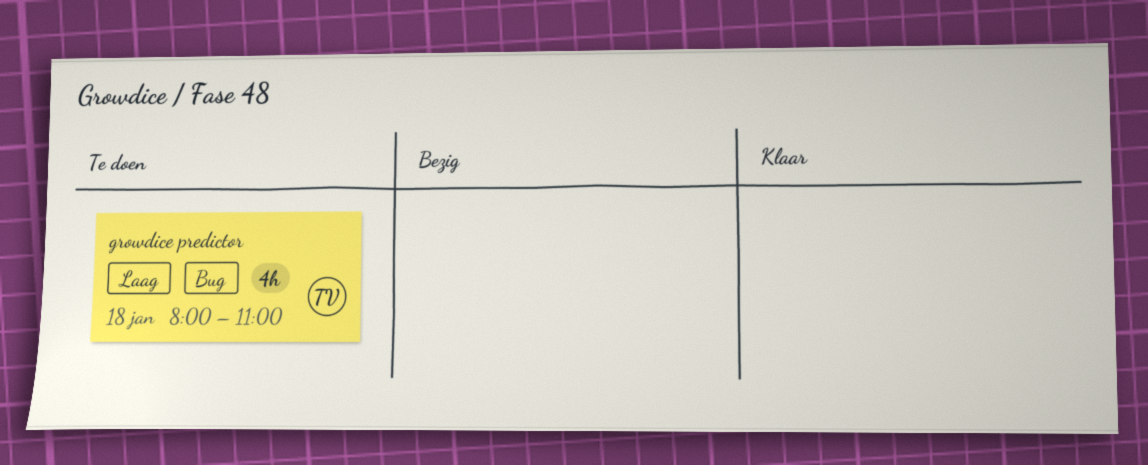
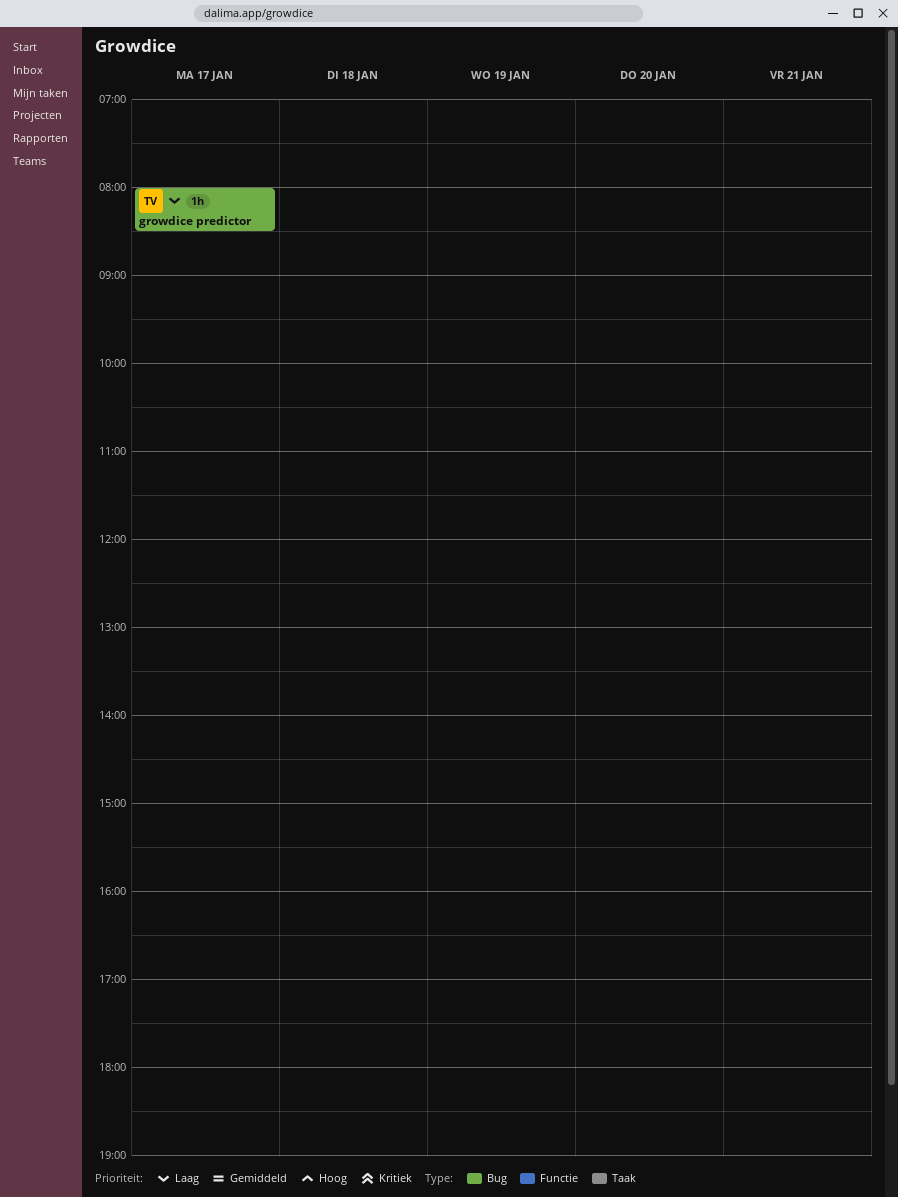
growdice predictor, estimate: 4h -> 1h
growdice predictor, day: Jan 18 -> Jan 17
growdice predictor, ends: 11:00 -> 08:30

